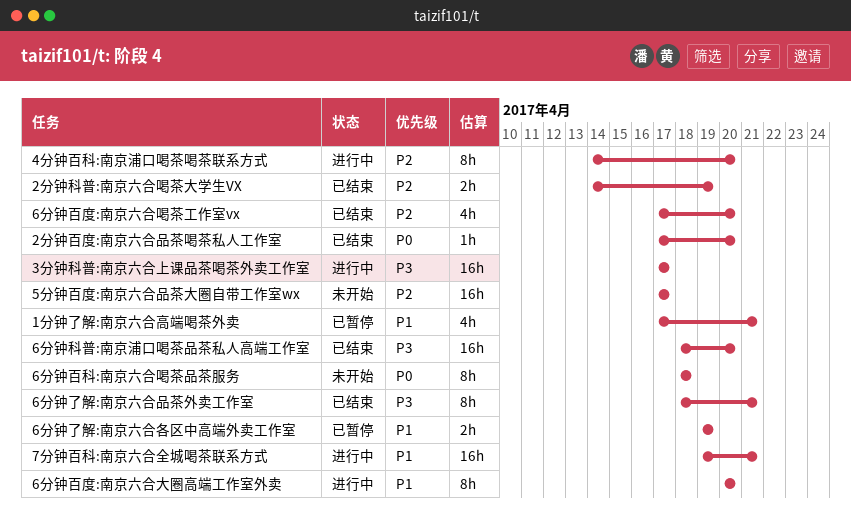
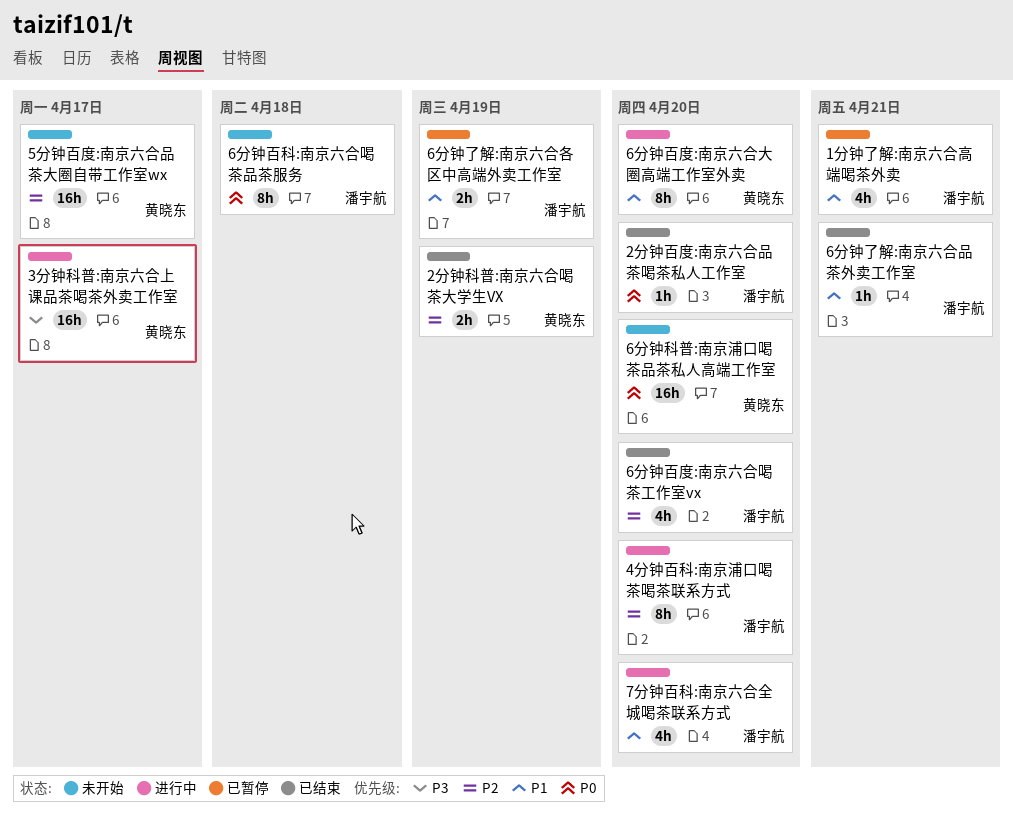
6分钟了解:南京六合品茶外卖工作室, priority: P3 -> P1
6分钟了解:南京六合品茶外卖工作室, estimate: 8h -> 1h
6分钟科普:南京浦口喝茶品茶私人高端工作室, status: 已结束 -> 未开始
6分钟科普:南京浦口喝茶品茶私人高端工作室, priority: P3 -> P0
7分钟百科:南京六合全城喝茶联系方式, estimate: 16h -> 4h
7分钟百科:南京六合全城喝茶联系方式, due: Apr 21 -> Apr 20

